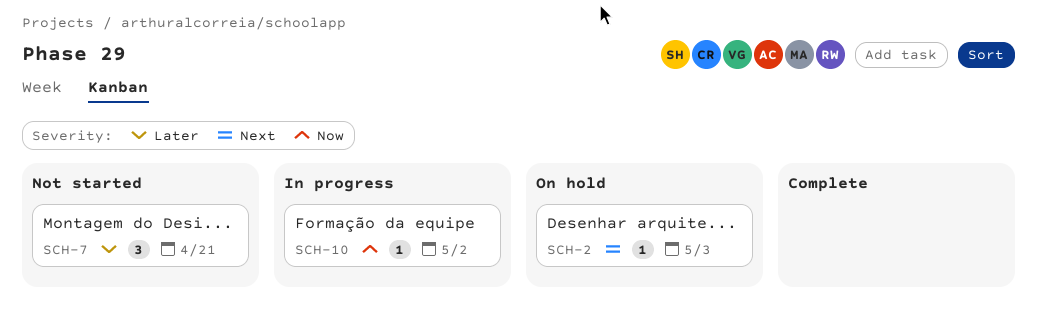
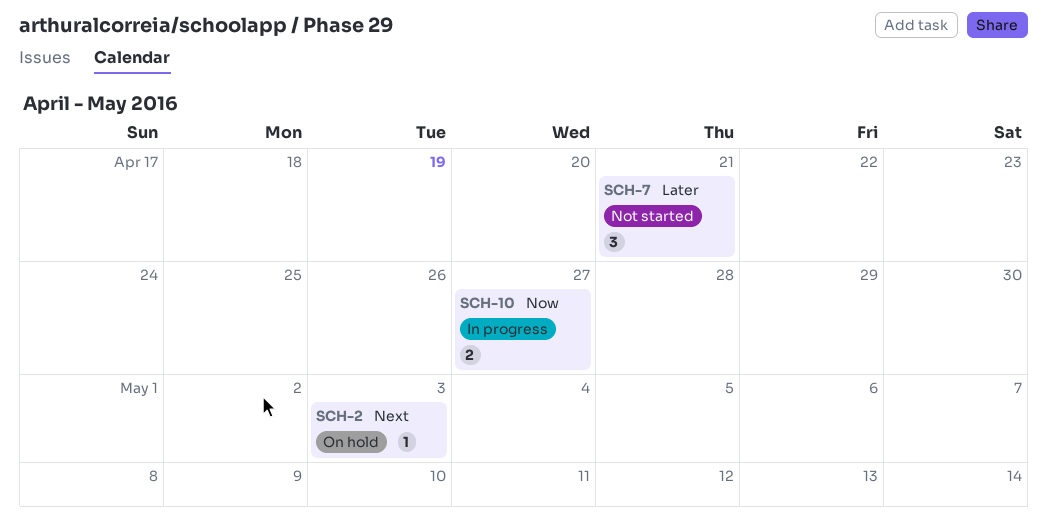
SCH-10, estimate: 1 -> 2
SCH-10, due: May 2 -> Apr 27

